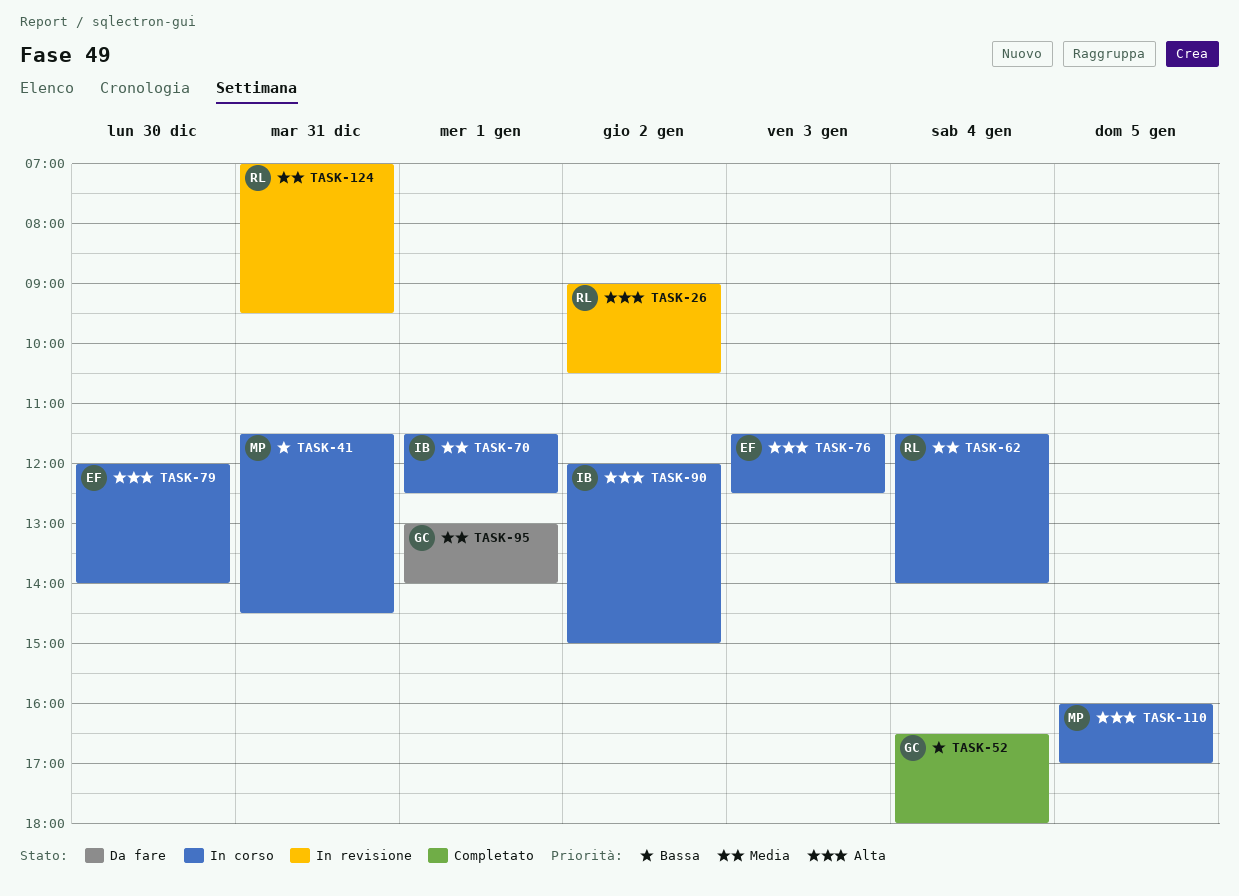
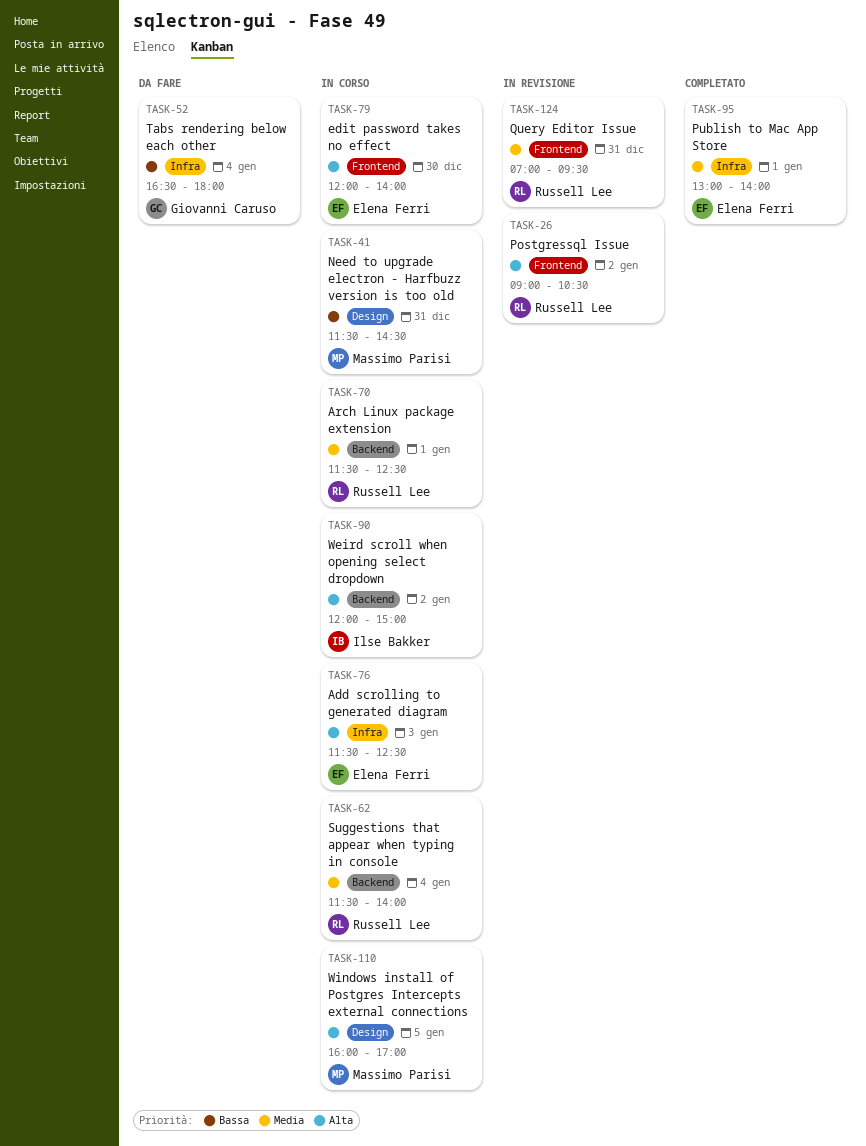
TASK-52, status: Completato -> Da fare
TASK-70, owner: Ilse Bakker -> Russell Lee
TASK-95, status: Da fare -> Completato
TASK-95, owner: Giovanni Caruso -> Elena Ferri

